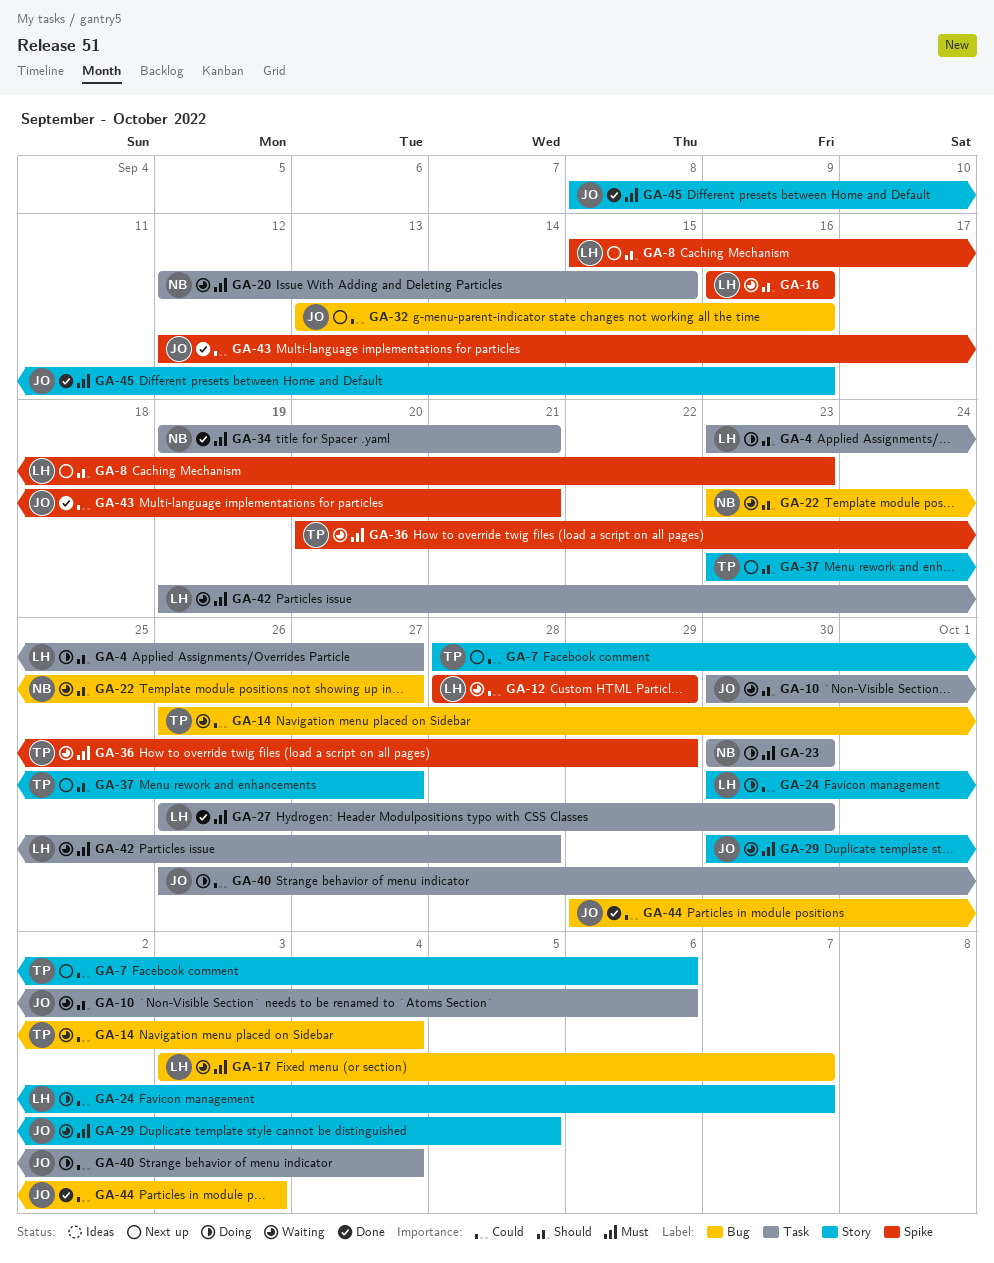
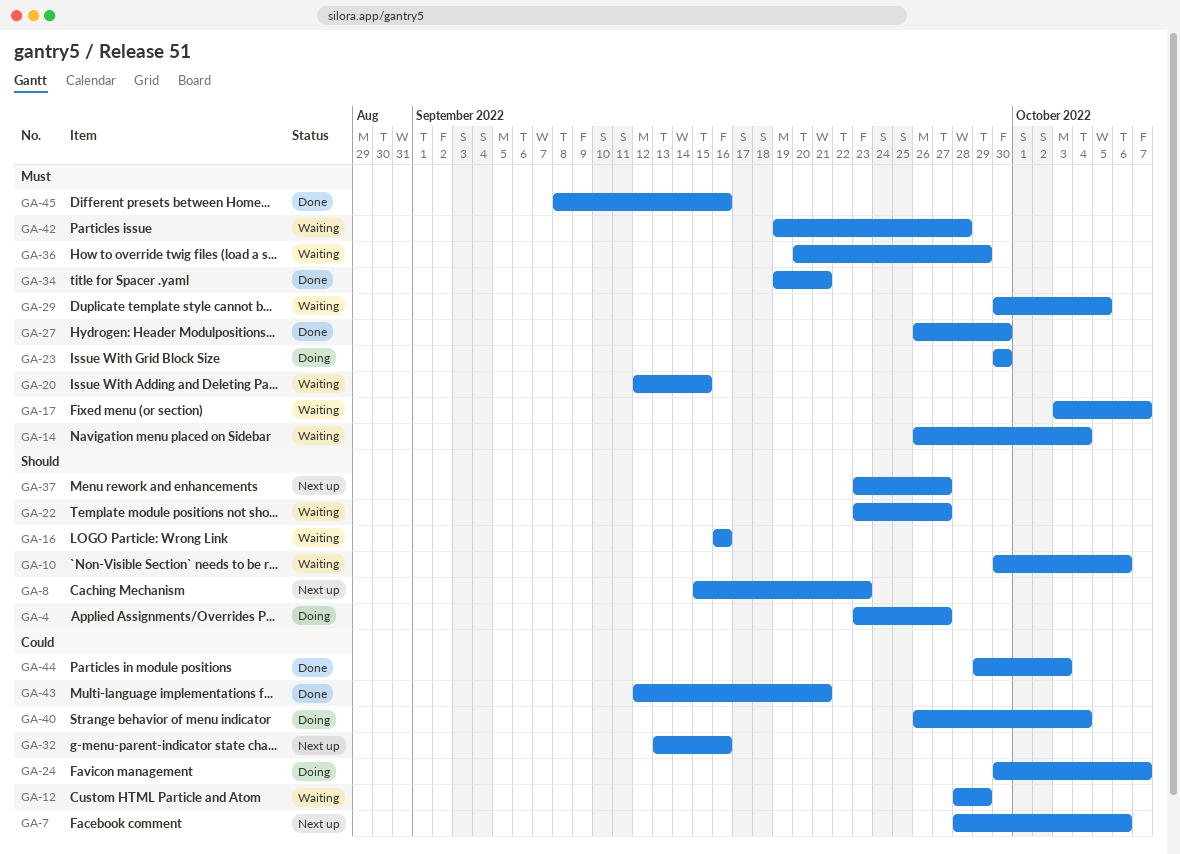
GA-14, priority: Could -> Must

